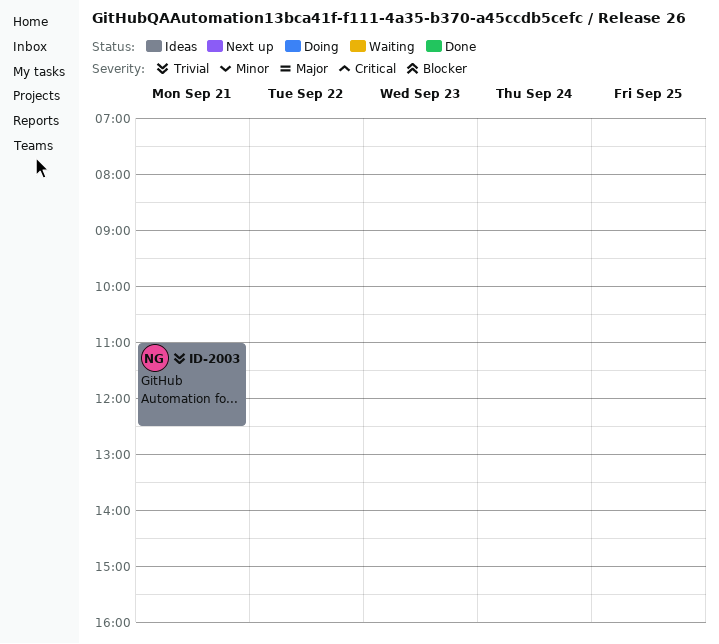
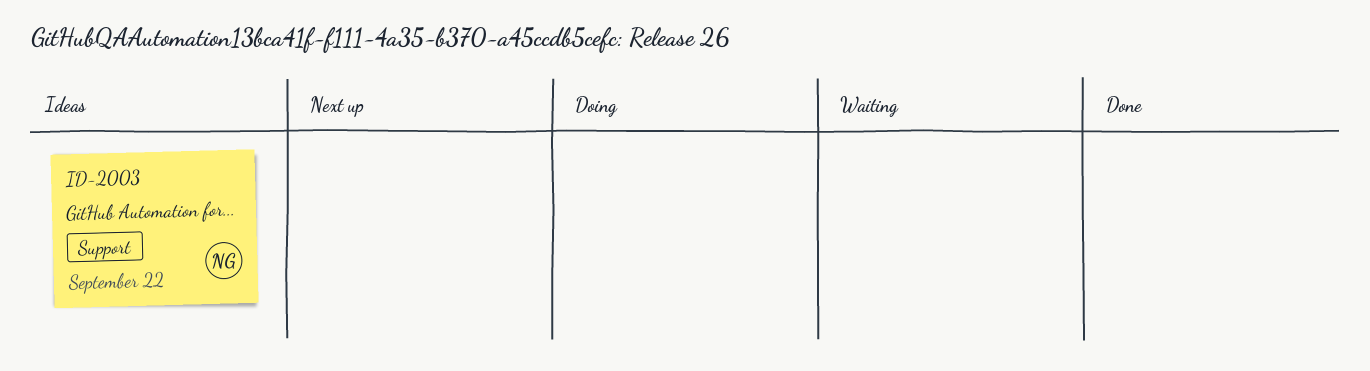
ID-2003, day: Sep 21 -> Sep 22

